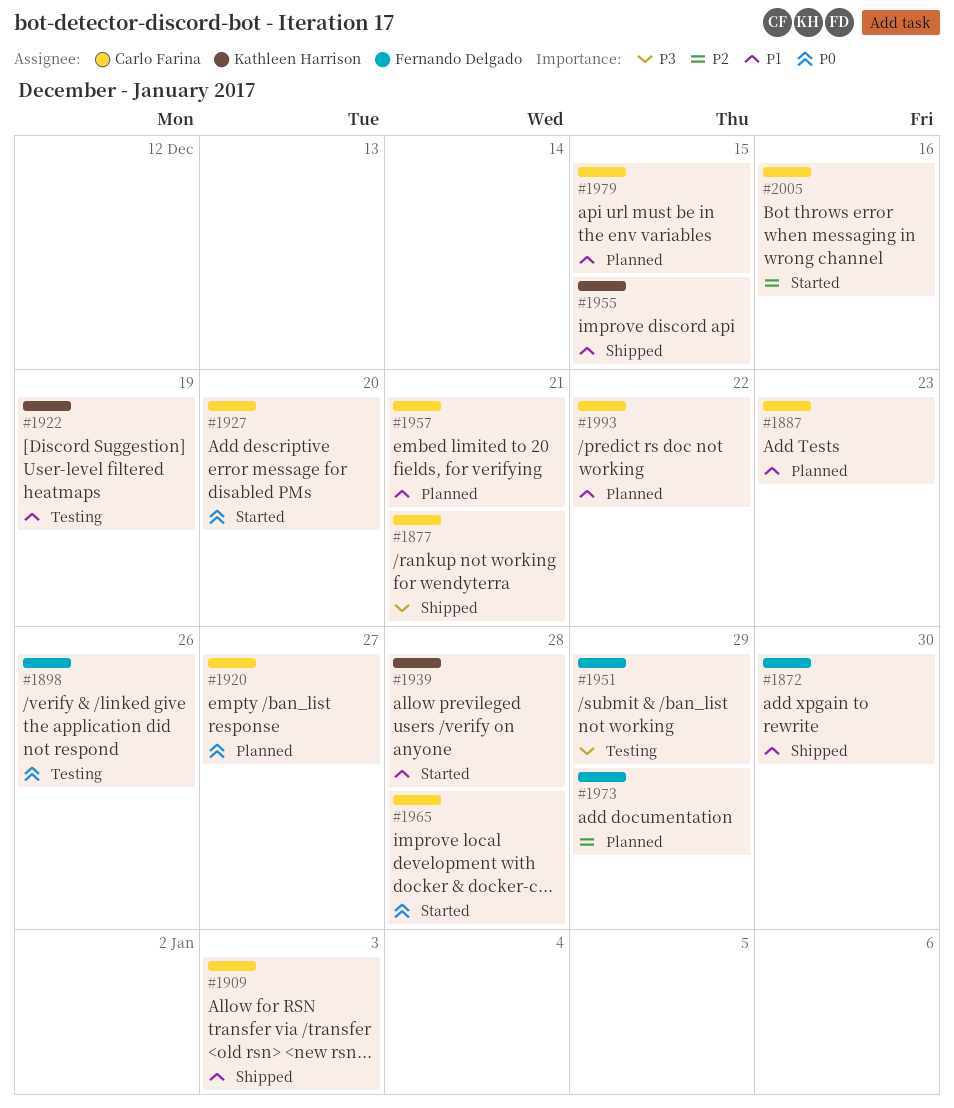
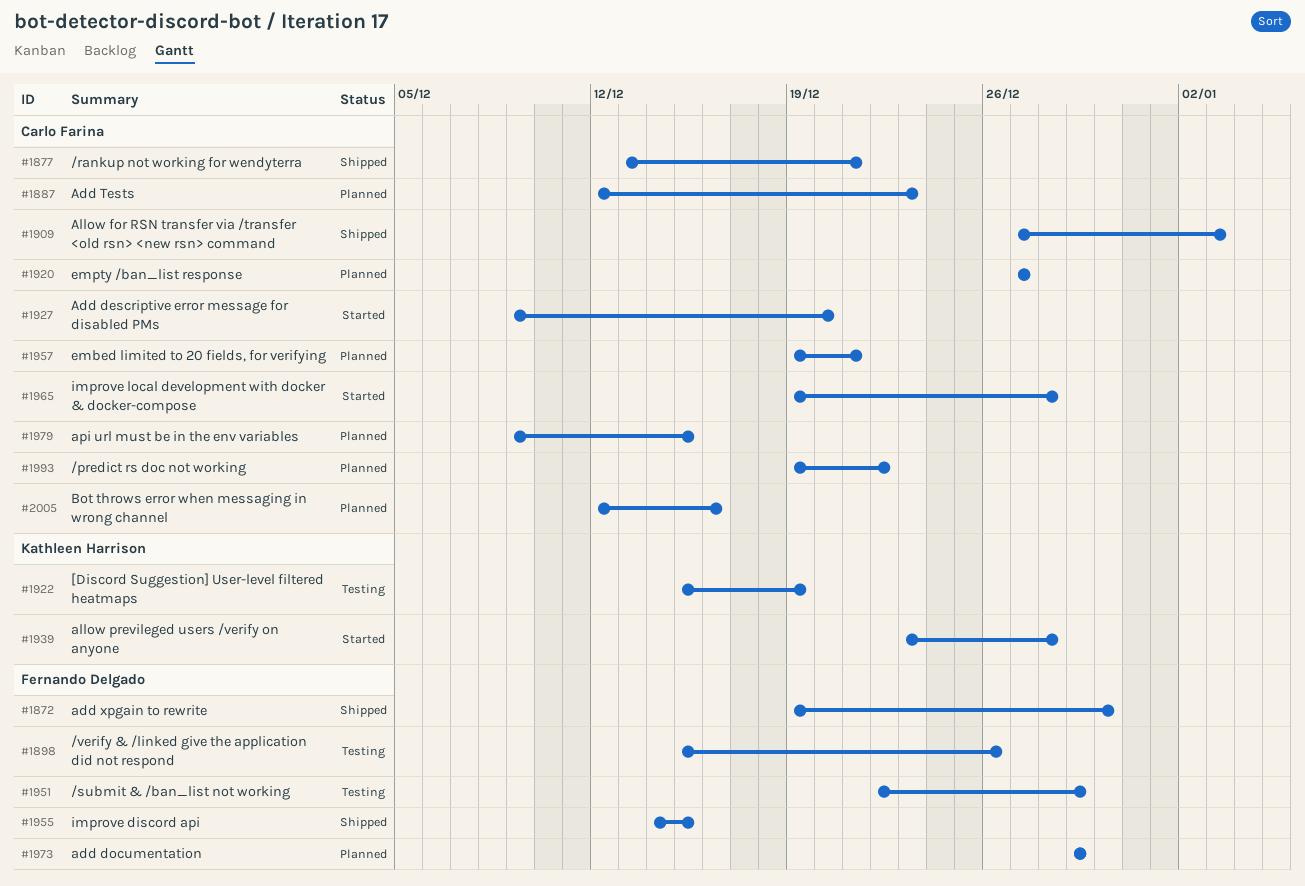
#1955, owner: Kathleen Harrison -> Fernando Delgado
#2005, status: Started -> Planned

